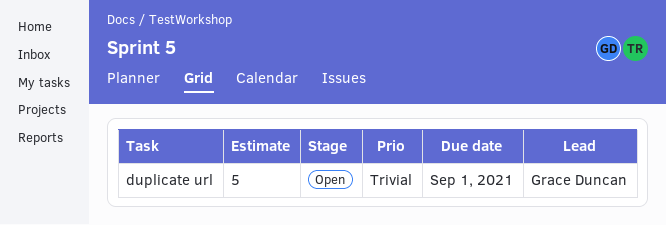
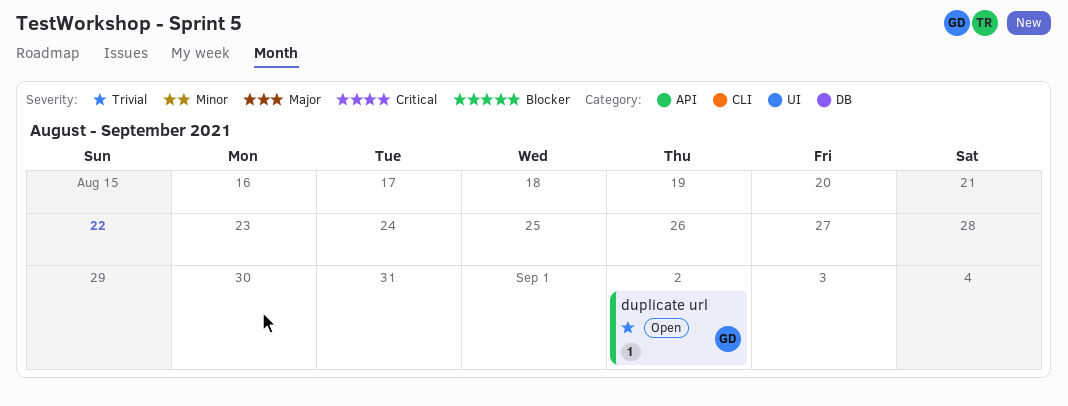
duplicate url, estimate: 5 -> 1
duplicate url, due: Sep 1 -> Sep 2

